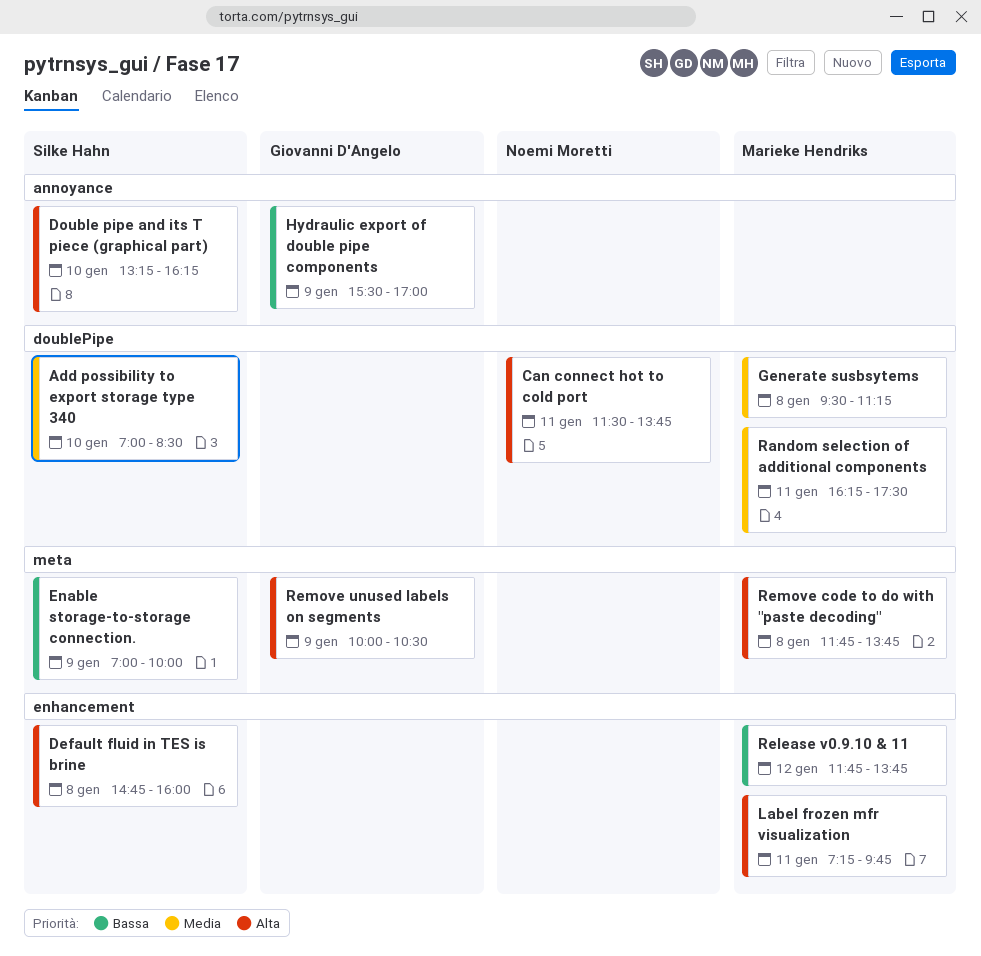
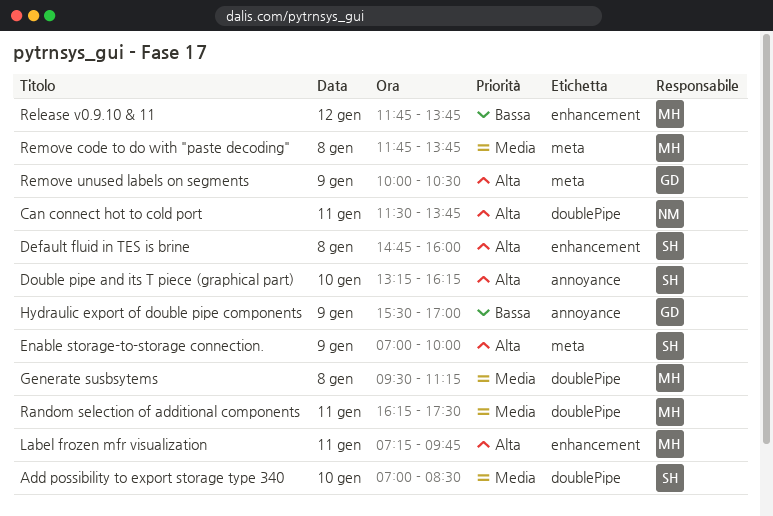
Enable storage-to-storage connection., priority: Bassa -> Alta
Remove code to do with "paste decoding", priority: Alta -> Media

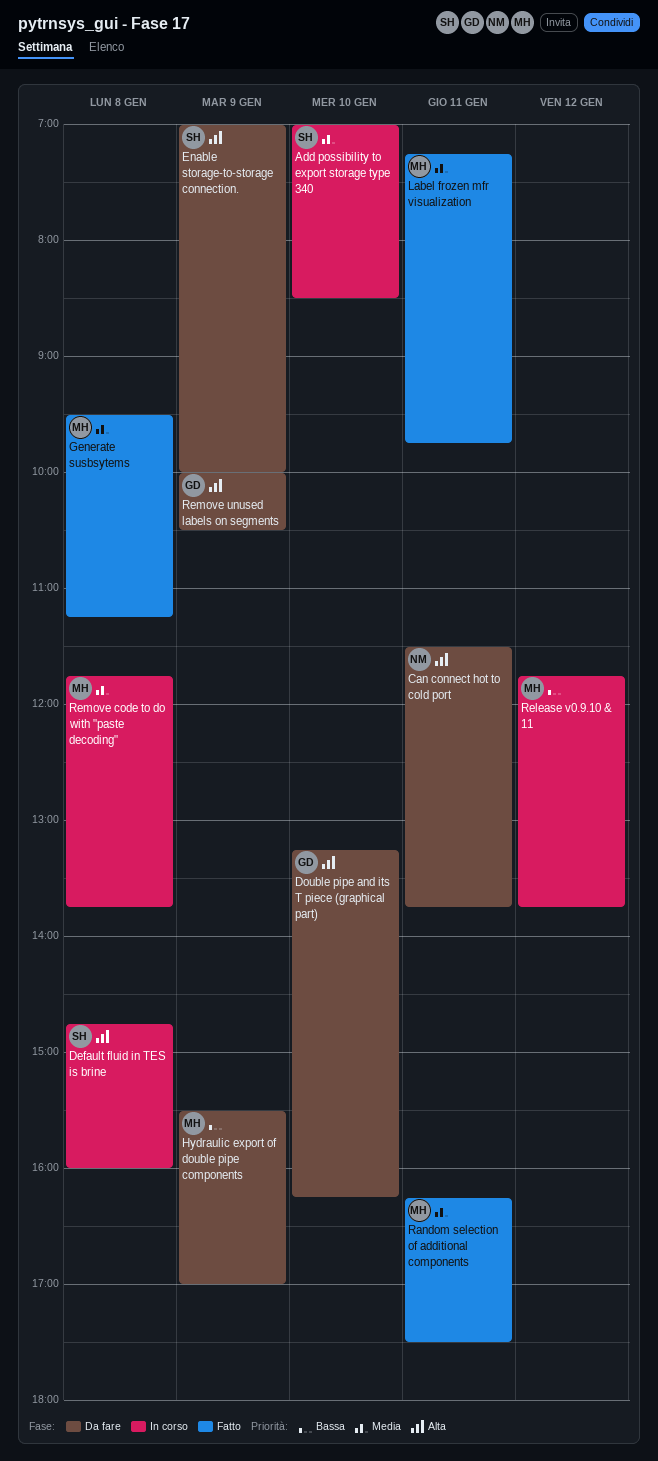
Double pipe and its T piece (graphical part), owner: SH -> GD
Hydraulic export of double pipe components, owner: GD -> MH
Label frozen mfr visualization, priority: Alta -> Media

